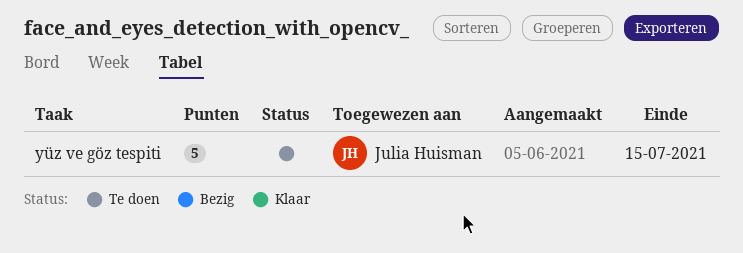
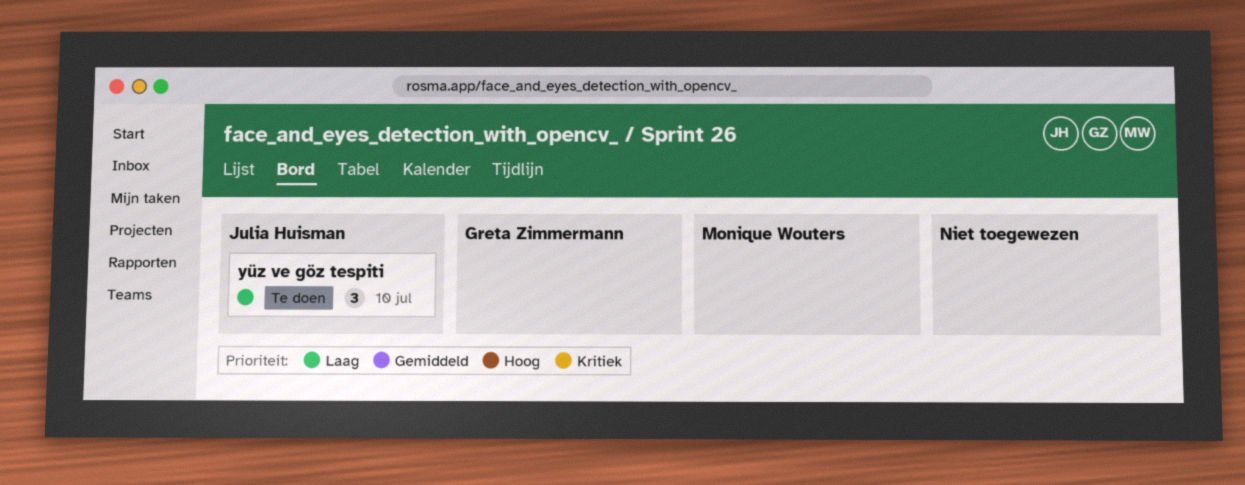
yüz ve göz tespiti, estimate: 5 -> 3
yüz ve göz tespiti, due: Jul 15 -> Jul 10

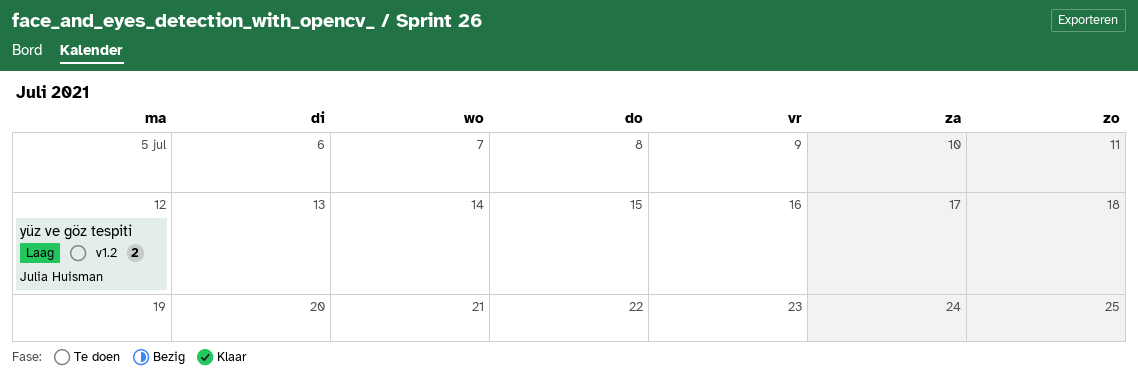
yüz ve göz tespiti, estimate: 3 -> 2
yüz ve göz tespiti, due: Jul 10 -> Jul 12

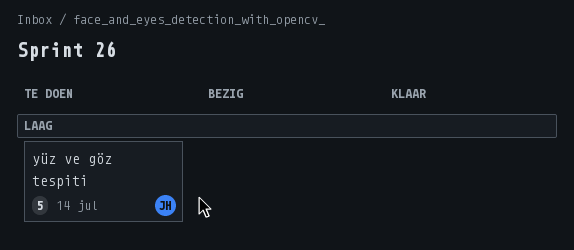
yüz ve göz tespiti, estimate: 2 -> 5
yüz ve göz tespiti, due: Jul 12 -> Jul 14

